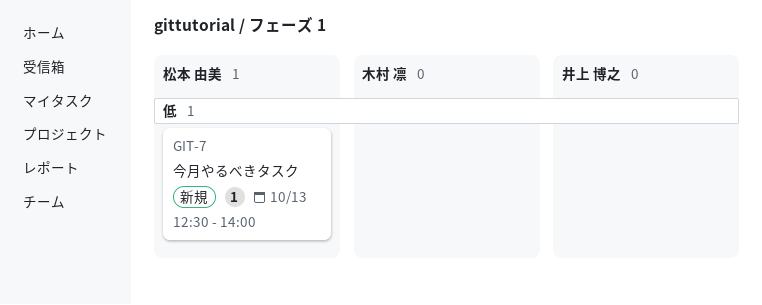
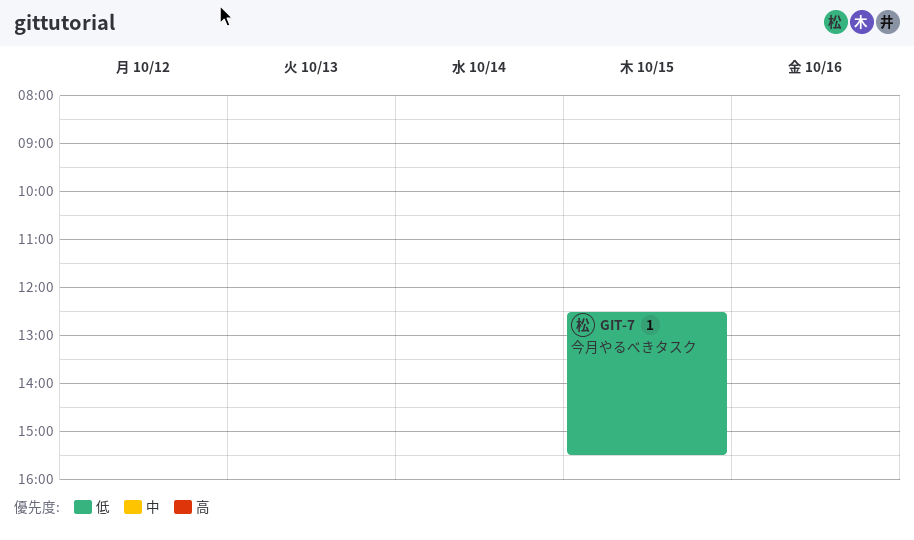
GIT-7, day: Oct 13 -> Oct 15
GIT-7, ends: 14:00 -> 15:30

